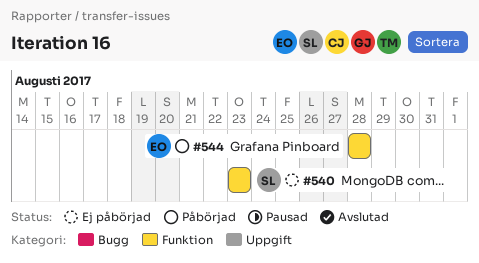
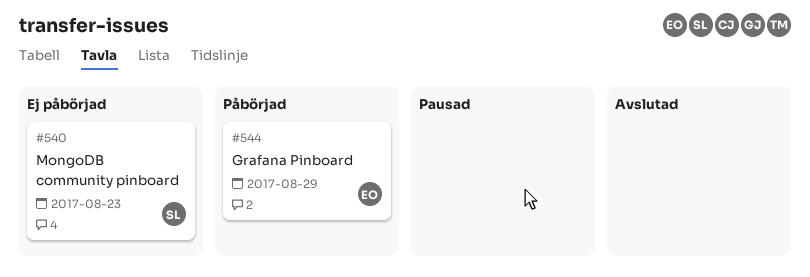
#544, due: Aug 28 -> Aug 29

